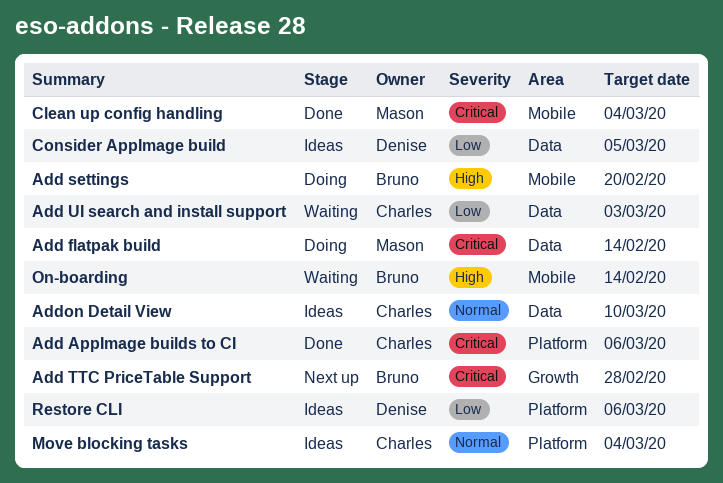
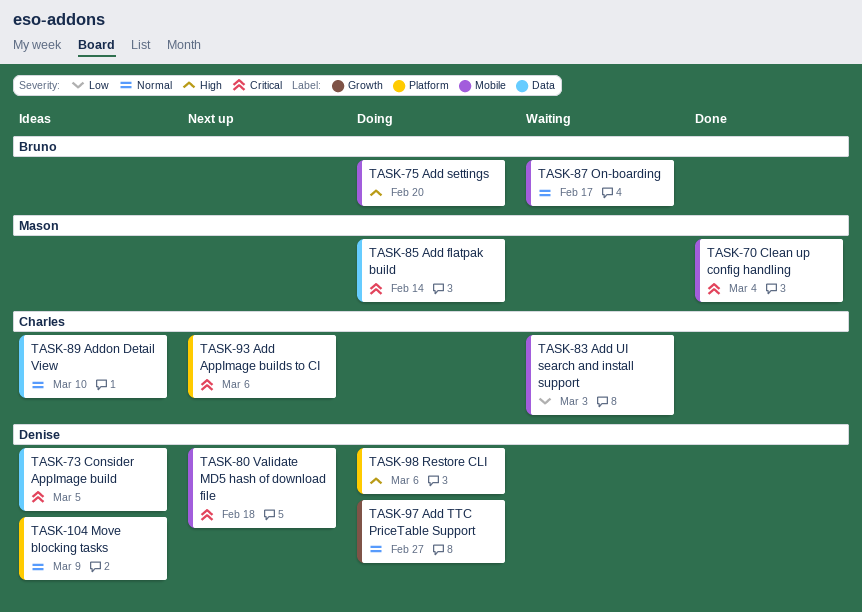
Add AppImage builds to CI, status: Done -> Next up
Add TTC PriceTable Support, status: Next up -> Doing
Add TTC PriceTable Support, owner: Bruno -> Denise
Add TTC PriceTable Support, priority: Critical -> Normal
Add TTC PriceTable Support, due: Feb 28 -> Feb 27
Add UI search and install support, label: Data -> Mobile
Consider AppImage build, priority: Low -> Critical
Move blocking tasks, owner: Charles -> Denise
Move blocking tasks, due: Mar 4 -> Mar 9
On-boarding, priority: High -> Normal
On-boarding, due: Feb 14 -> Feb 17
Restore CLI, status: Ideas -> Doing
Restore CLI, priority: Low -> High
Validate MD5 hash of download file: none -> present

